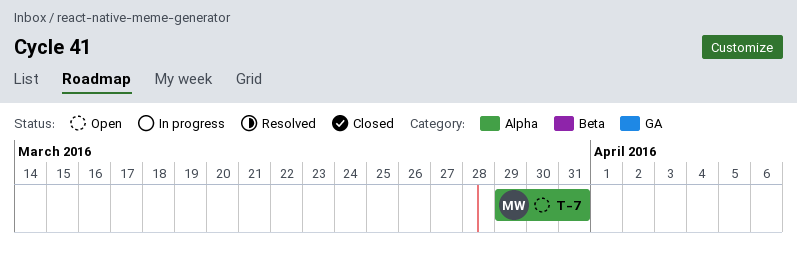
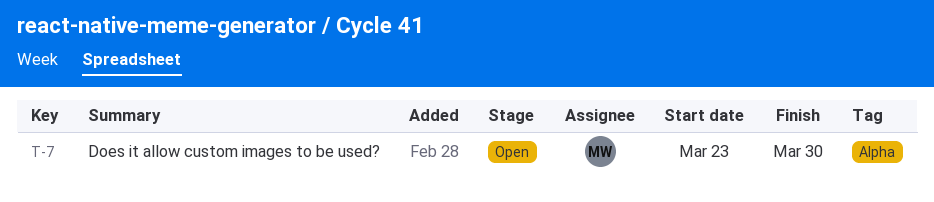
T-7, start: Mar 29 -> Mar 23
T-7, due: Mar 31 -> Mar 30

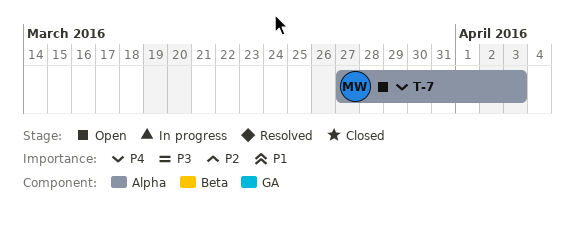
T-7, start: Mar 23 -> Mar 27
T-7, due: Mar 30 -> Apr 3

